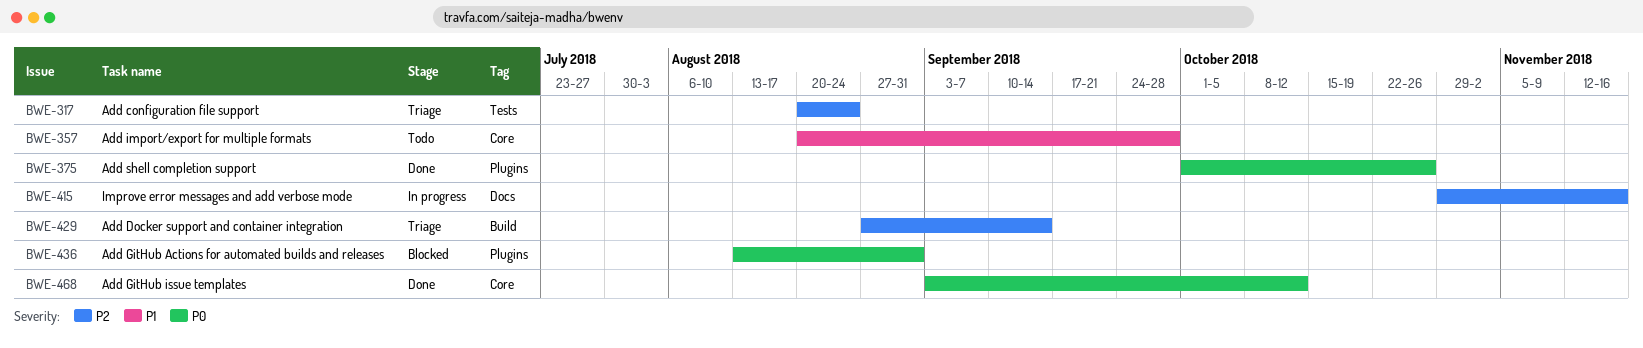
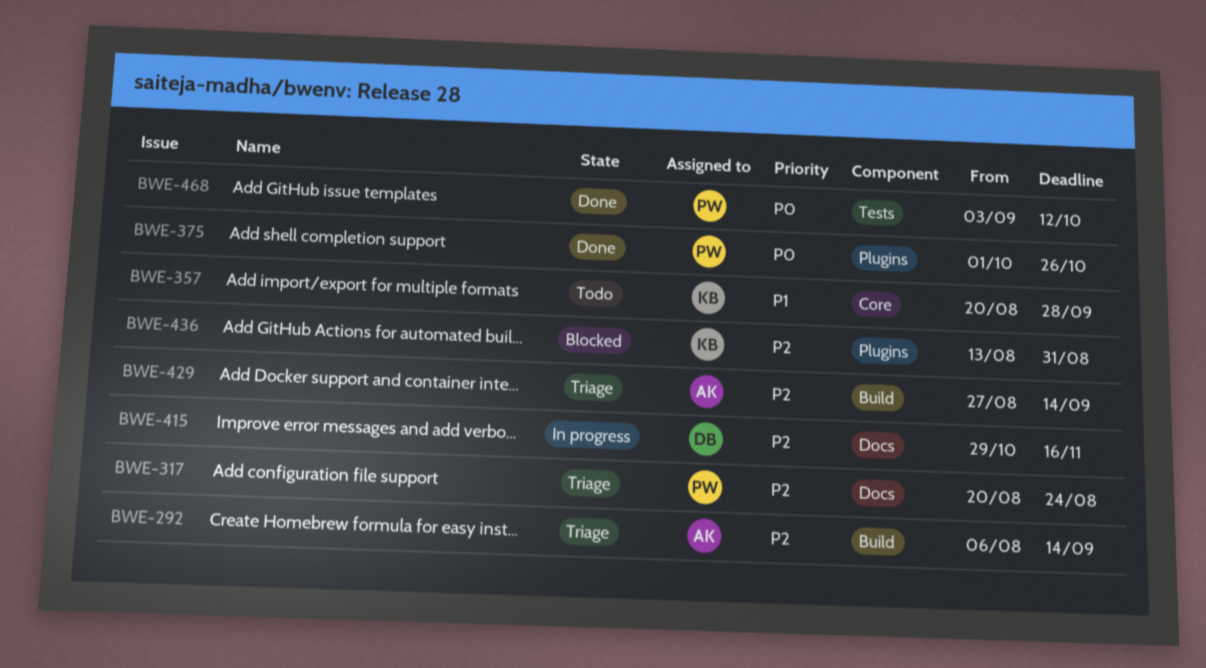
BWE-292: none -> present
BWE-317, label: Tests -> Docs
BWE-436, priority: P0 -> P2
BWE-468, label: Core -> Tests

